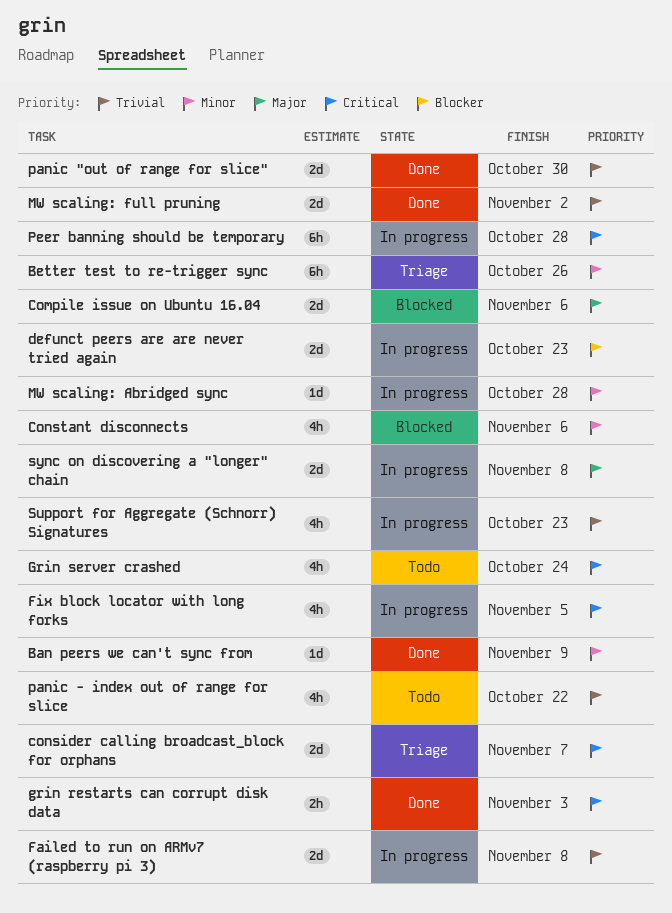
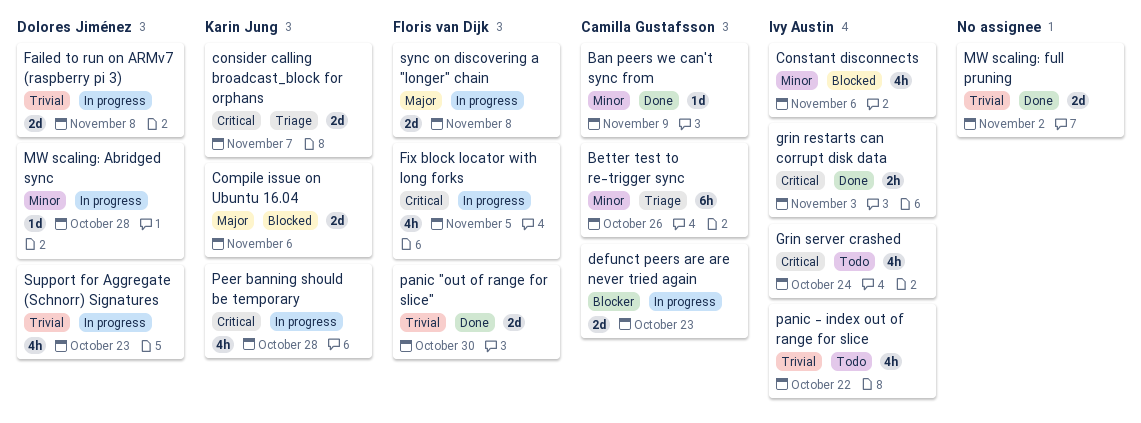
Peer banning should be temporary, estimate: 6h -> 4h

